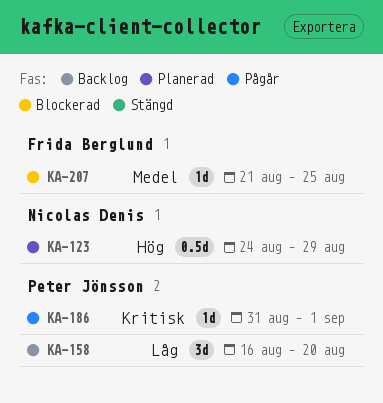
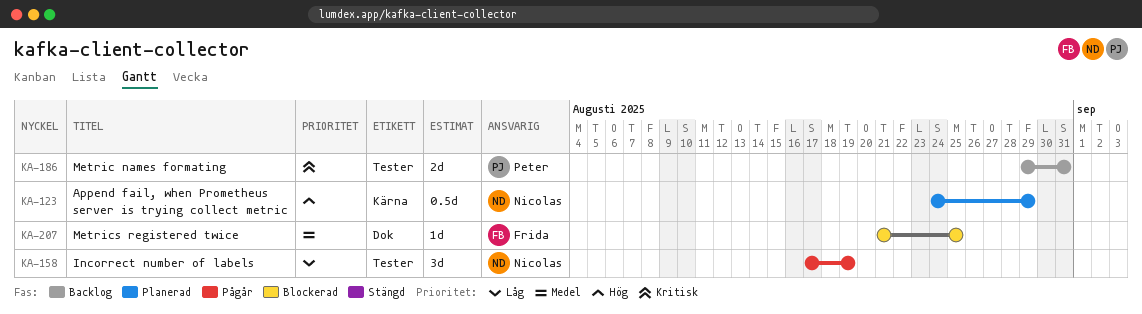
KA-158, status: Backlog -> Pågår
KA-158, owner: Peter Jönsson -> Nicolas Denis
KA-158, start: Aug 16 -> Aug 17
KA-158, due: Aug 20 -> Aug 19
KA-186, status: Pågår -> Backlog
KA-186, estimate: 1d -> 2d
KA-186, start: Aug 31 -> Aug 29
KA-186, due: Sep 1 -> Aug 31

